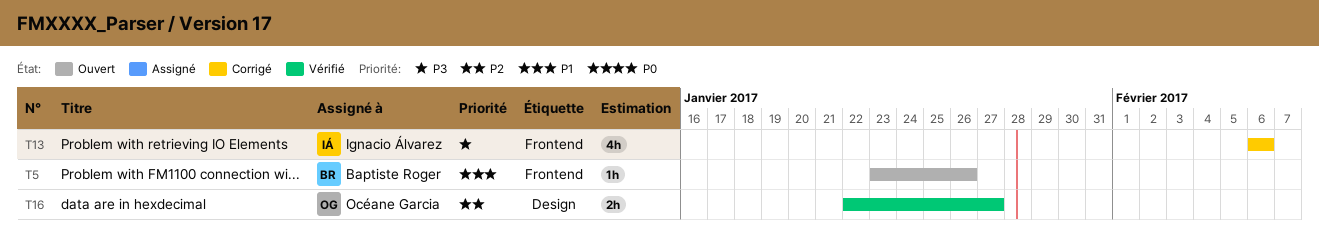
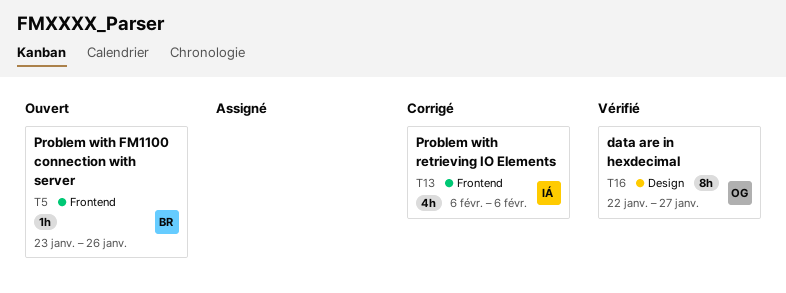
T16, estimate: 2h -> 8h

